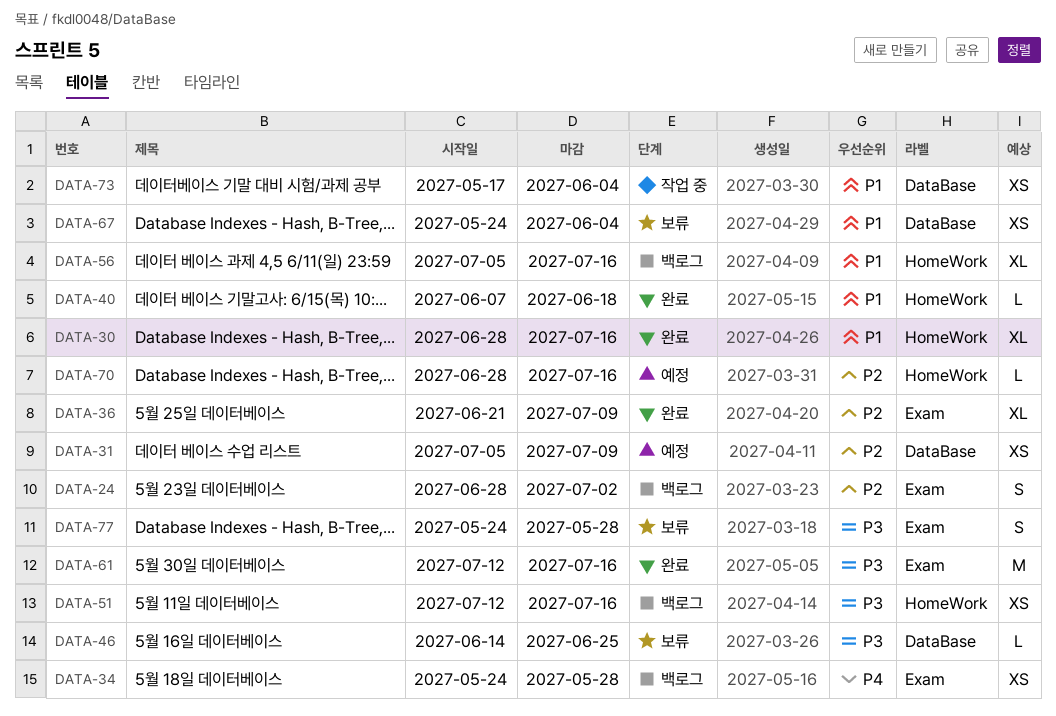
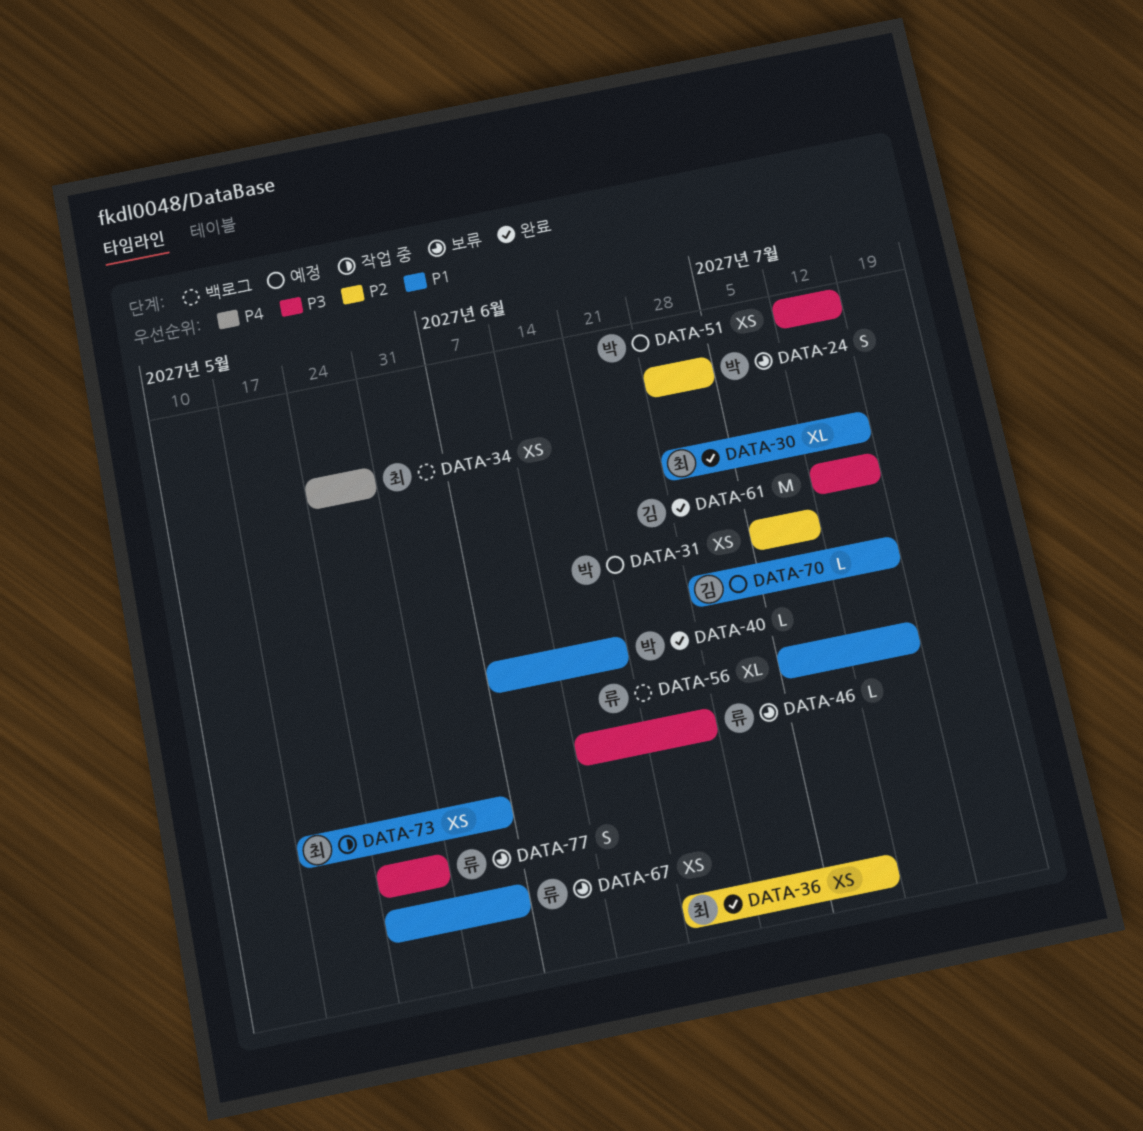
DATA-24, status: 백로그 -> 보류
DATA-36, estimate: XL -> XS
DATA-51, status: 백로그 -> 예정
DATA-70, priority: P2 -> P1

